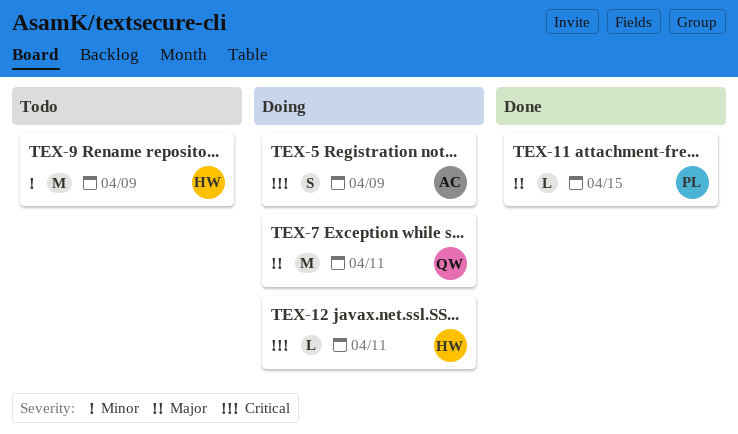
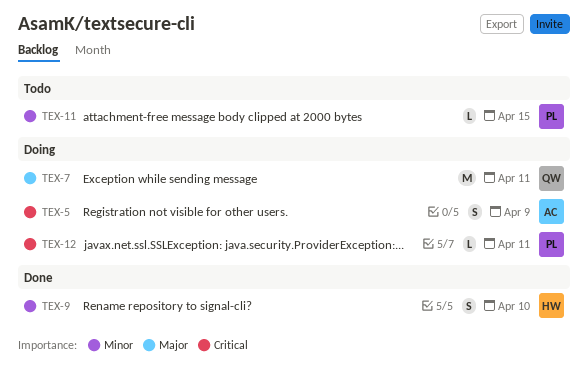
TEX-9, status: Todo -> Done
TEX-9, estimate: M -> S
TEX-9, due: Apr 9 -> Apr 10
TEX-11, status: Done -> Todo
TEX-11, priority: Major -> Minor
TEX-12, owner: HW -> PL

